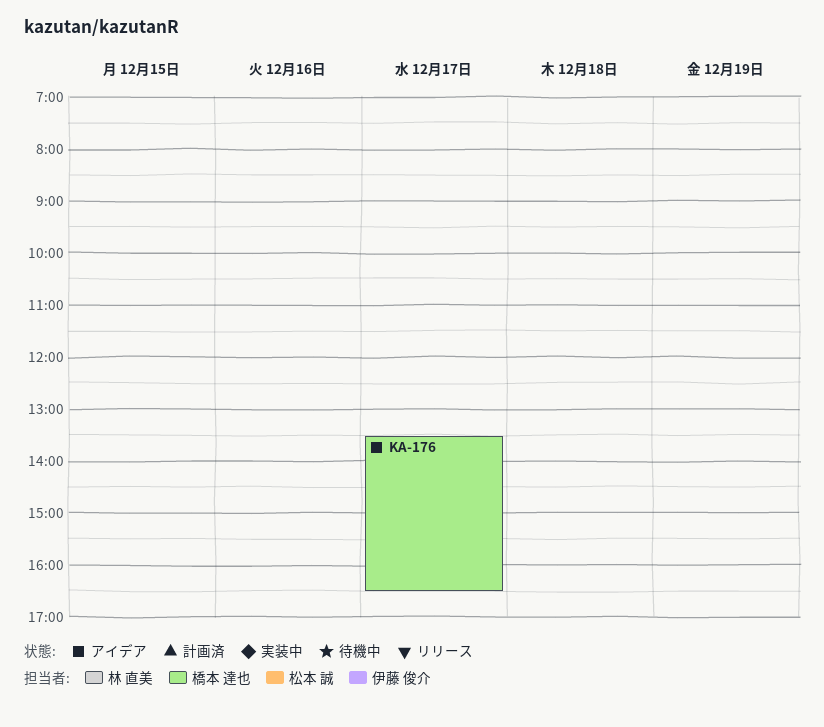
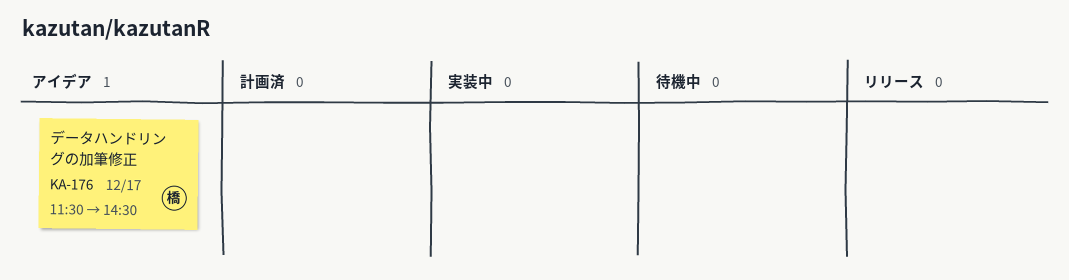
KA-176, begins: 13:30 -> 11:30
KA-176, ends: 16:30 -> 14:30

